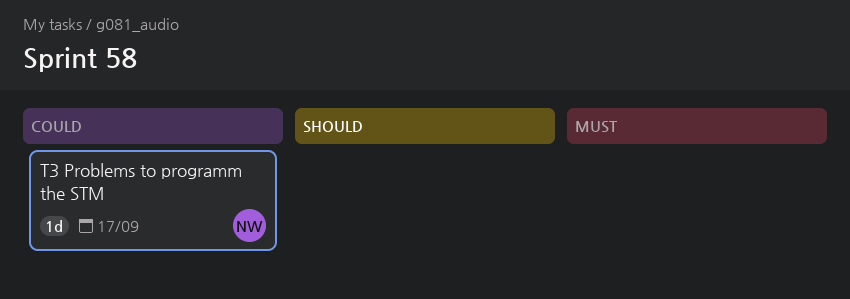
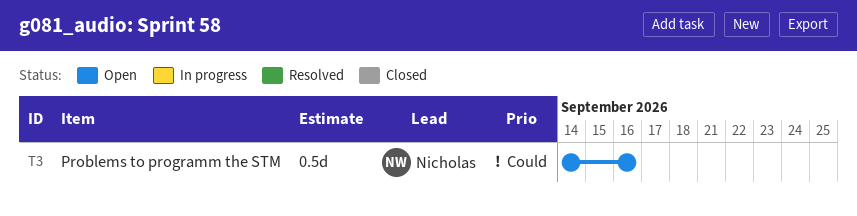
T3, estimate: 1d -> 0.5d
T3, due: Sep 17 -> Sep 16

